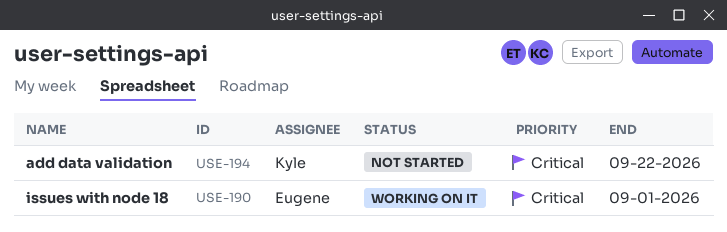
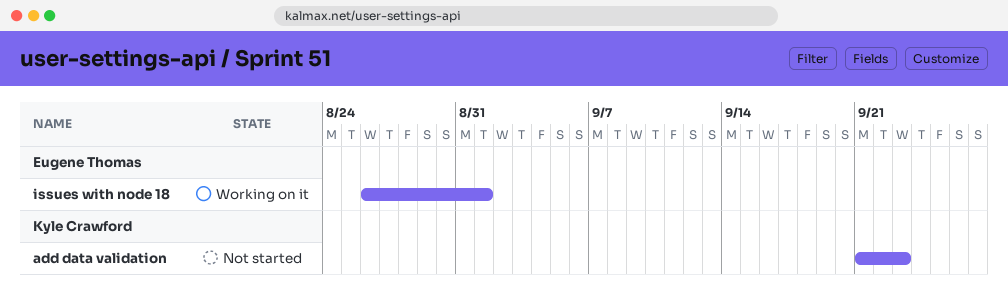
add data validation, due: Sep 22 -> Sep 23

